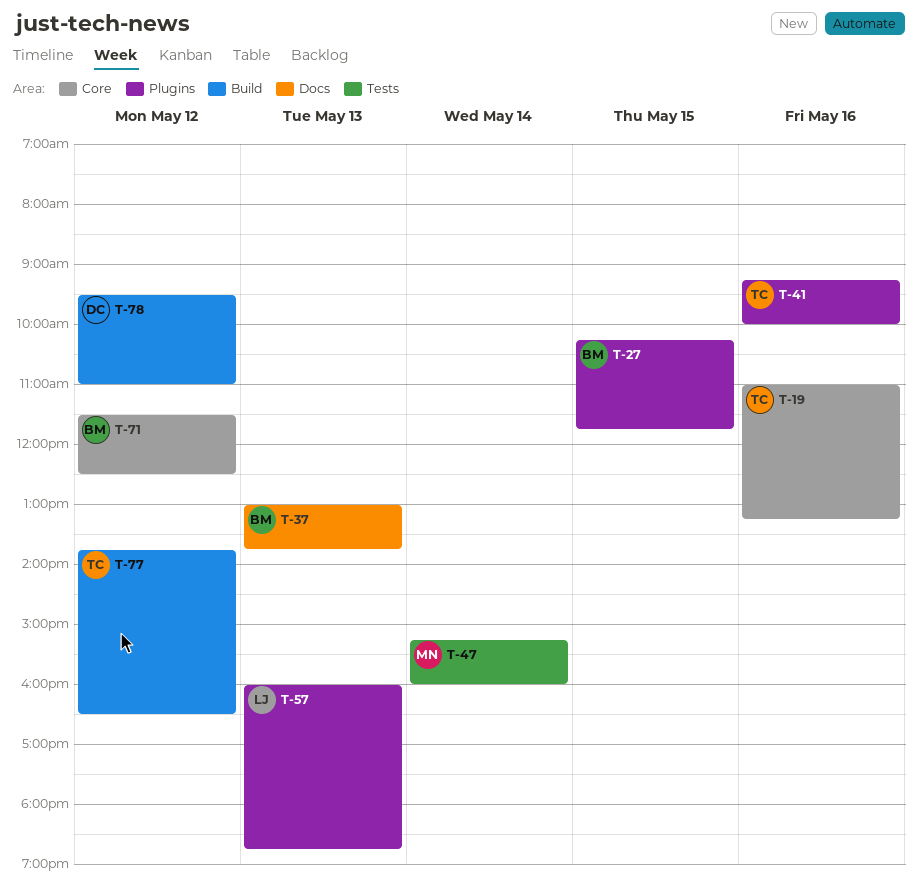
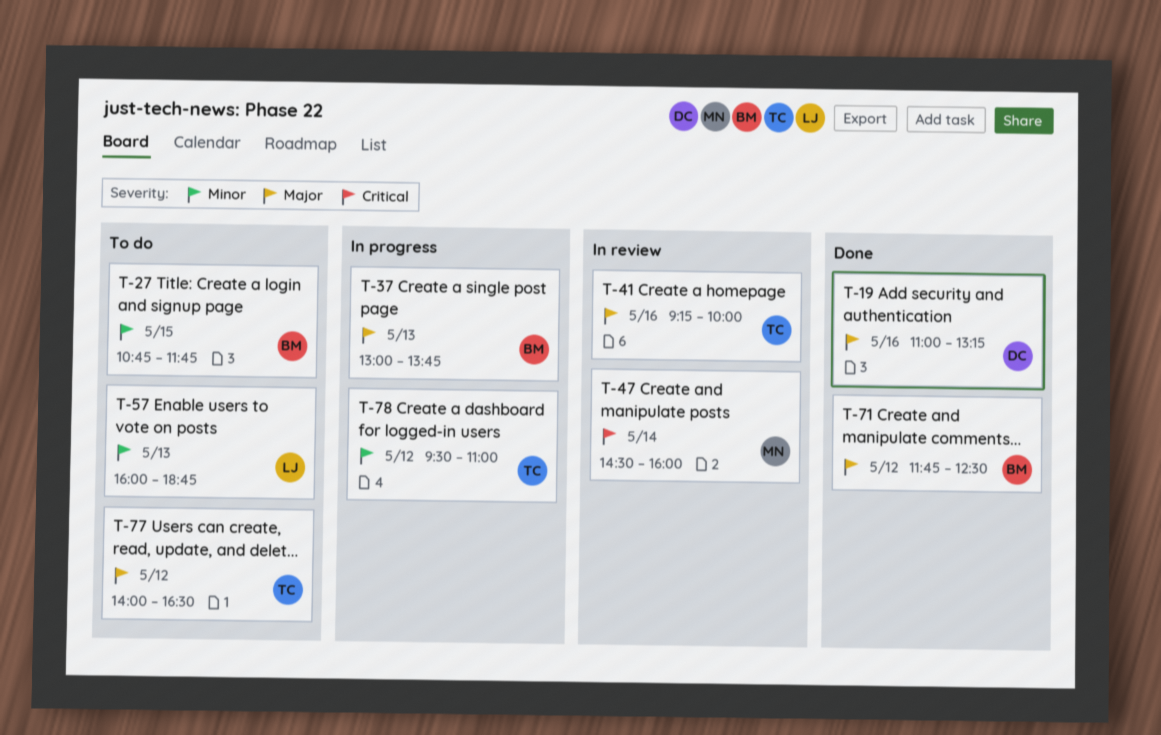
T-19, owner: TC -> DC
T-27, begins: 10:15 -> 10:45
T-47, begins: 15:15 -> 14:30
T-71, begins: 11:30 -> 11:45
T-77, begins: 13:45 -> 14:00
T-78, owner: DC -> TC

